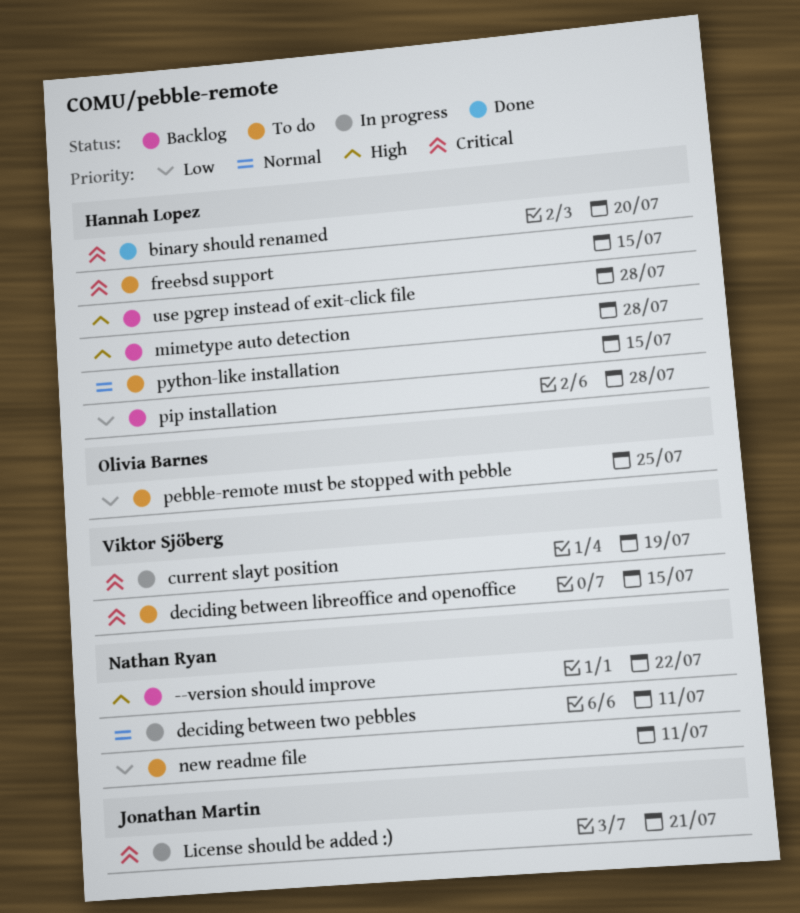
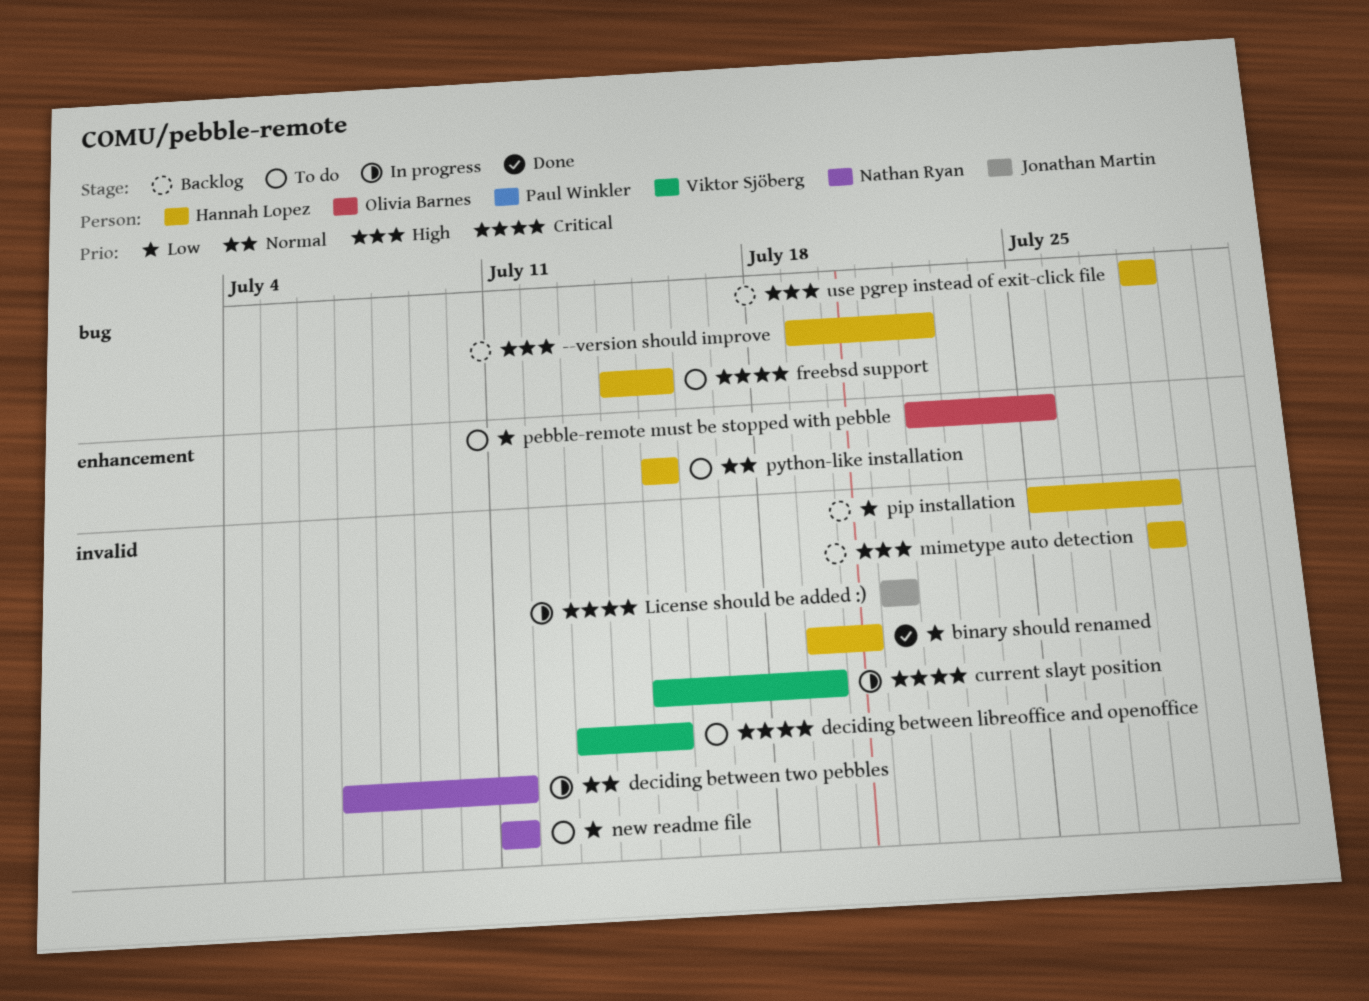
--version should improve, owner: Nathan Ryan -> Hannah Lopez
binary should renamed, priority: Critical -> Low

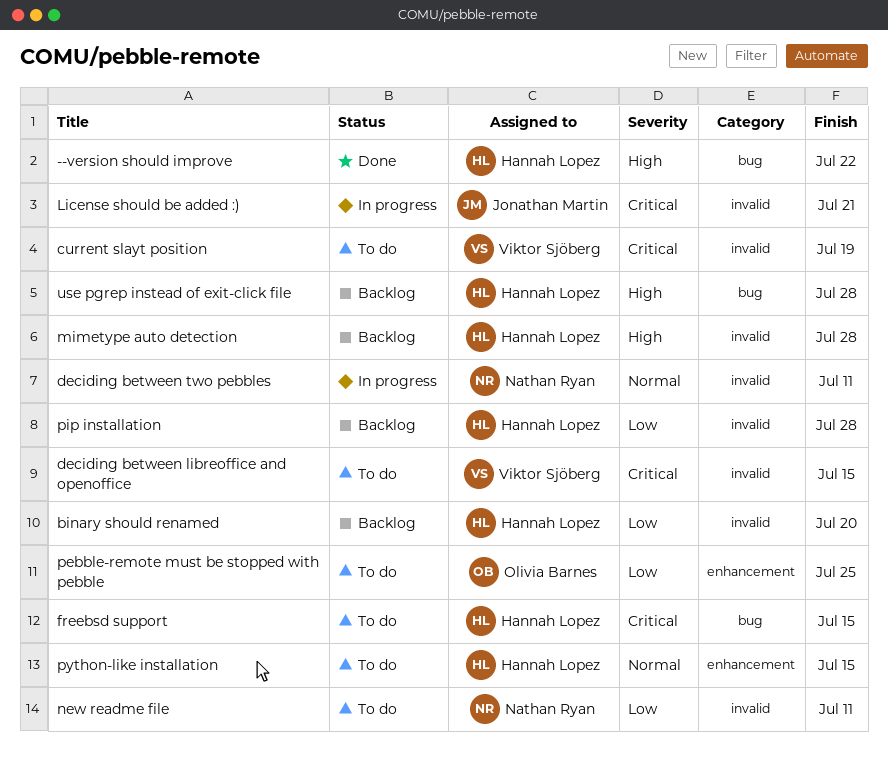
--version should improve, status: Backlog -> Done
binary should renamed, status: Done -> Backlog
current slayt position, status: In progress -> To do

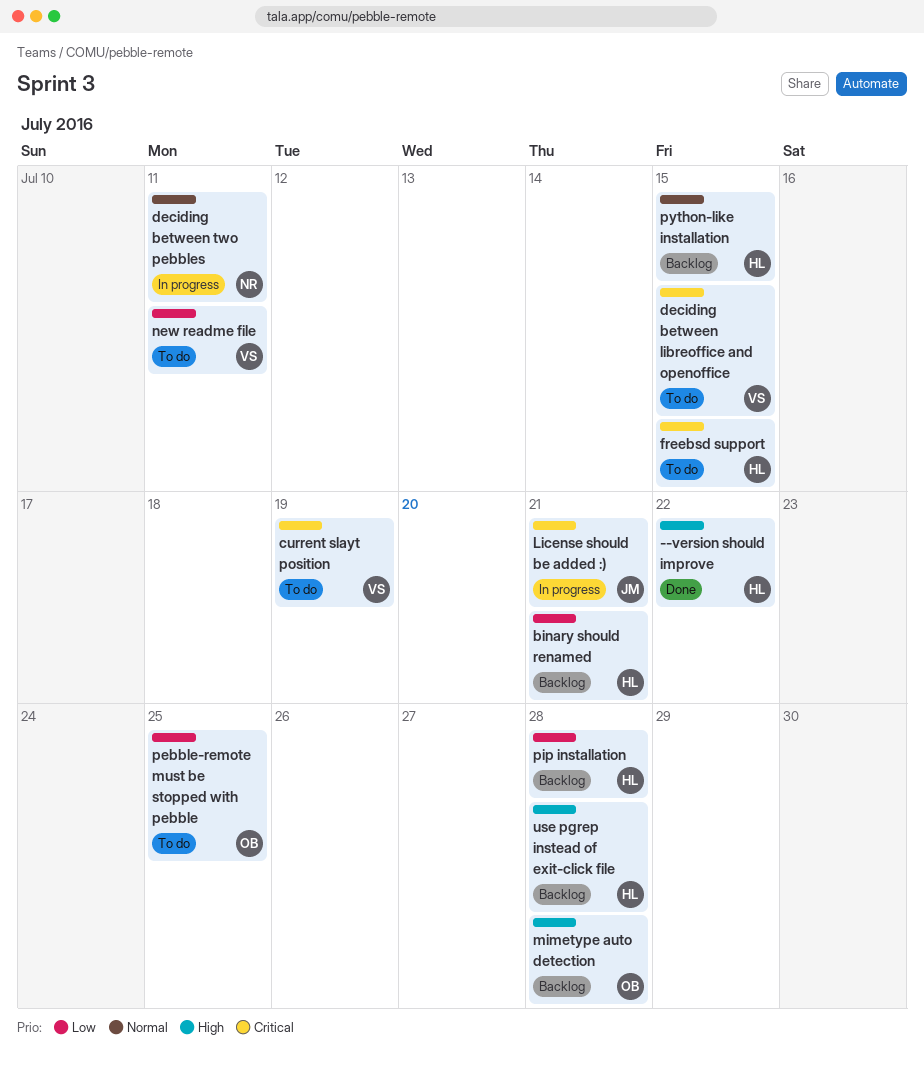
binary should renamed, due: Jul 20 -> Jul 21
mimetype auto detection, owner: Hannah Lopez -> Olivia Barnes
new readme file, owner: Nathan Ryan -> Viktor Sjöberg
python-like installation, status: To do -> Backlog

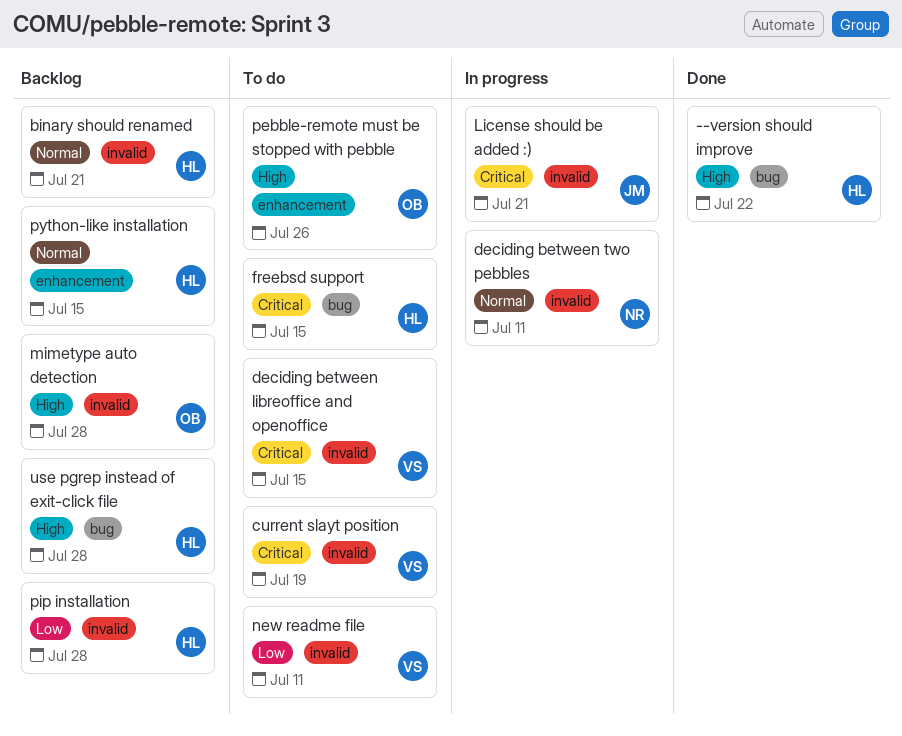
binary should renamed, priority: Low -> Normal
pebble-remote must be stopped with pebble, priority: Low -> High
pebble-remote must be stopped with pebble, due: Jul 25 -> Jul 26

